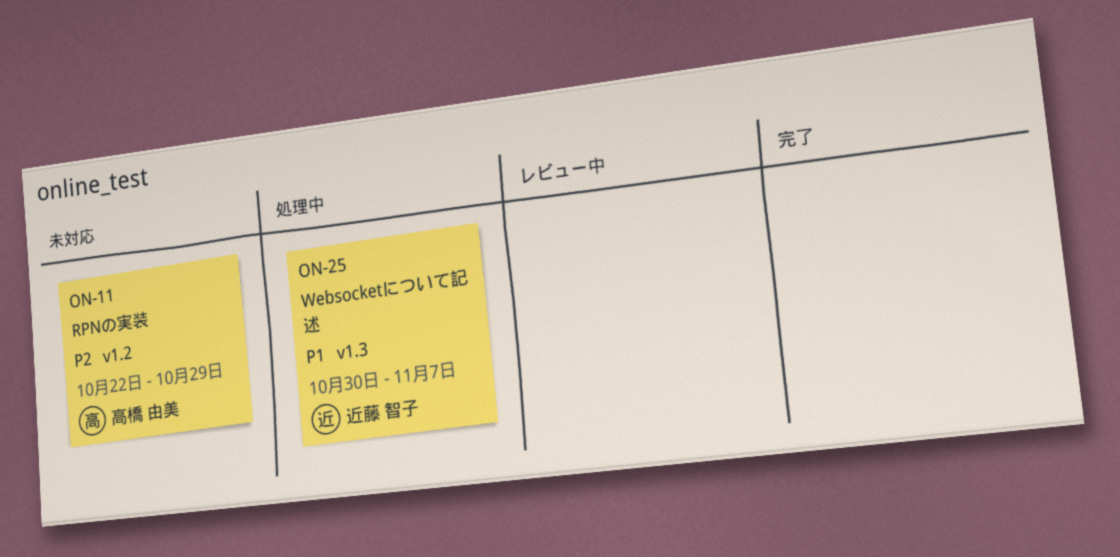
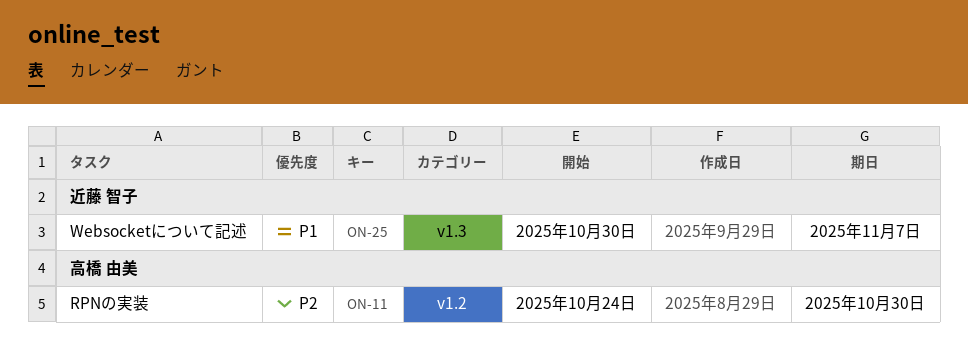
ON-11, start: Oct 22 -> Oct 24
ON-11, due: Oct 29 -> Oct 30

